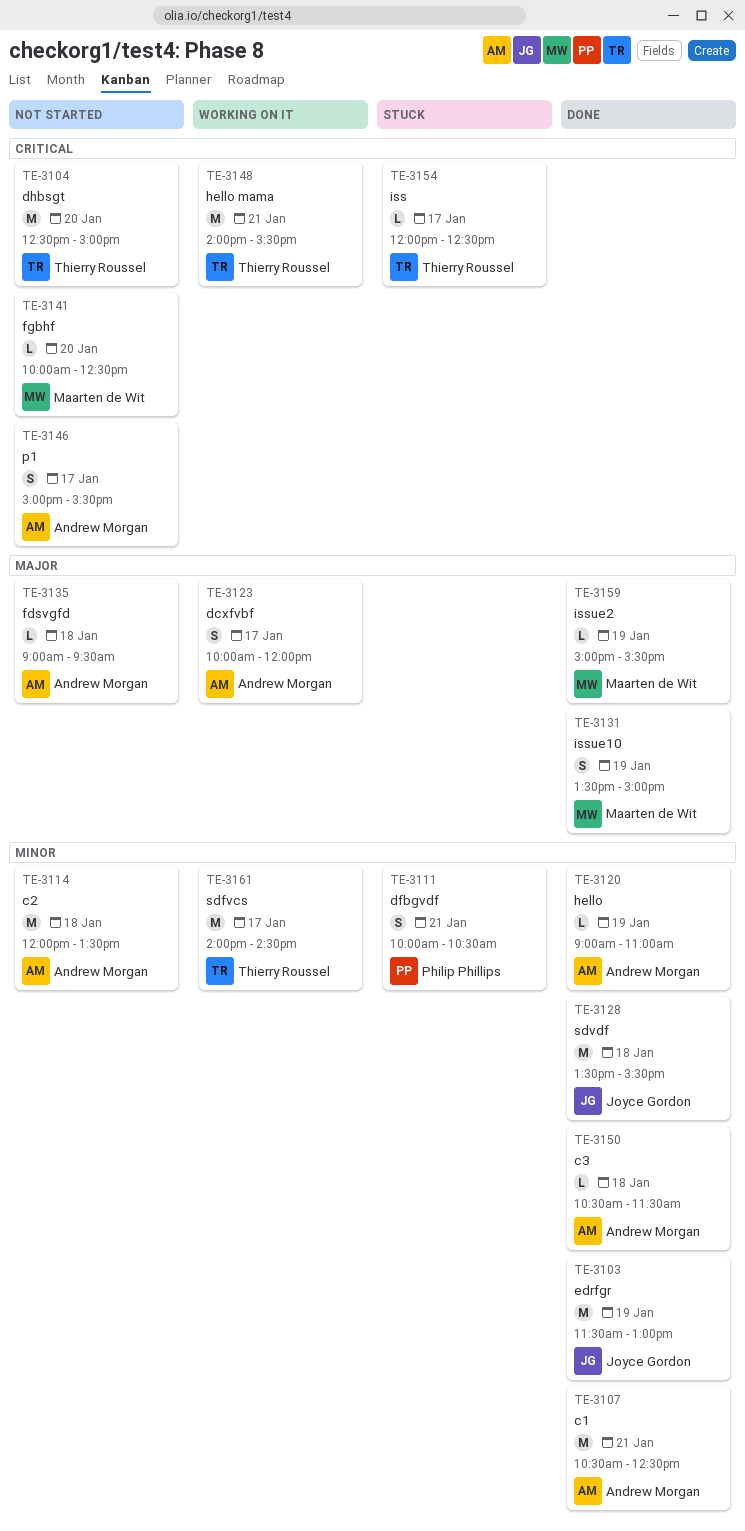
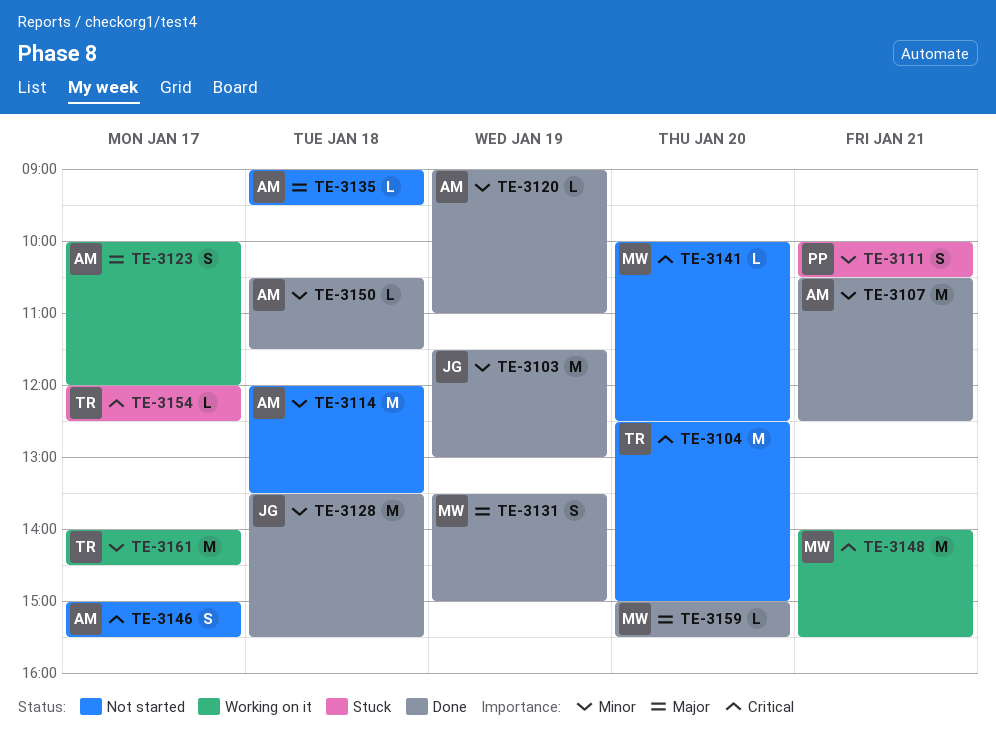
TE-3148, owner: Thierry Roussel -> Maarten de Wit
TE-3159, day: Jan 19 -> Jan 20

